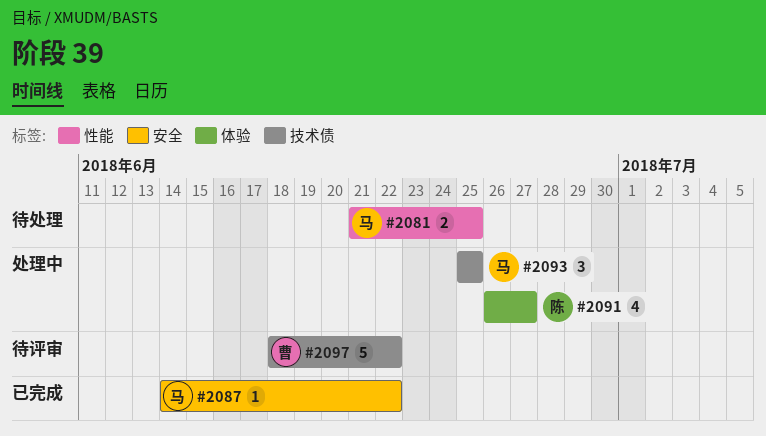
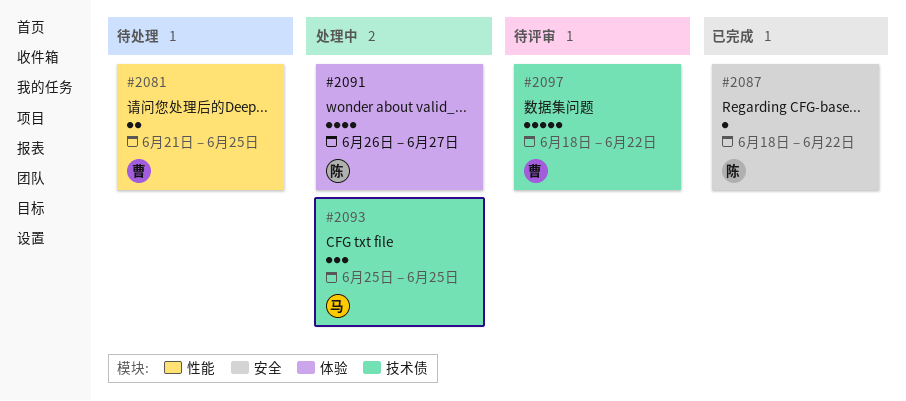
#2081, owner: 马 -> 曹
#2087, owner: 马 -> 陈
#2087, start: Jun 14 -> Jun 18

